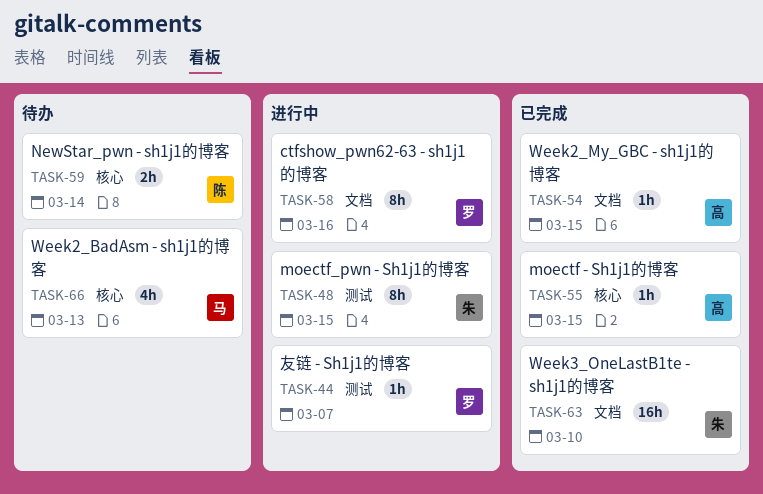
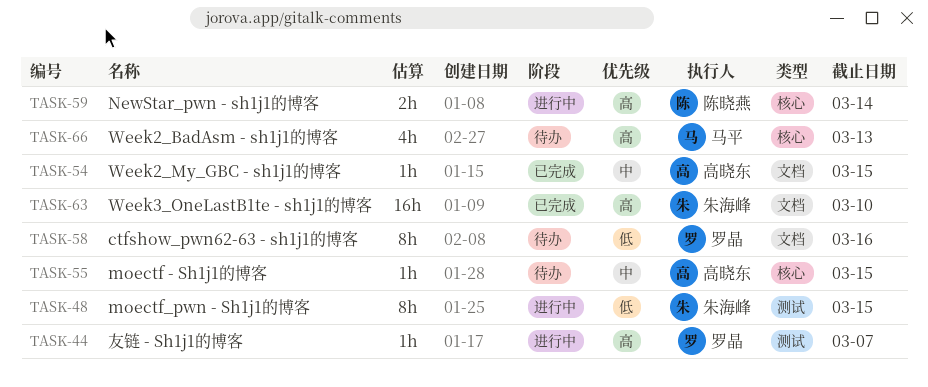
TASK-55, status: 已完成 -> 待办
TASK-58, status: 进行中 -> 待办
TASK-59, status: 待办 -> 进行中

